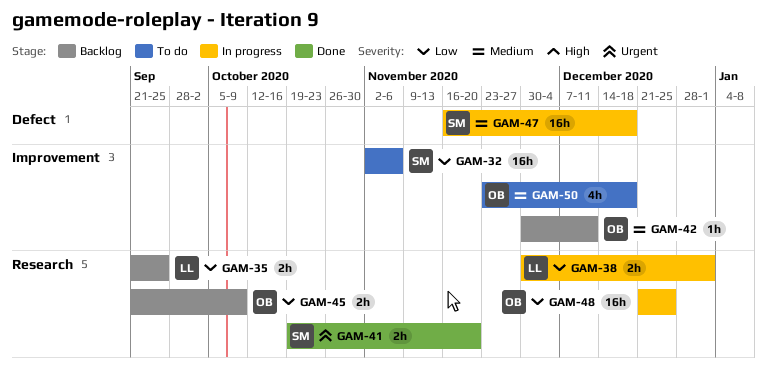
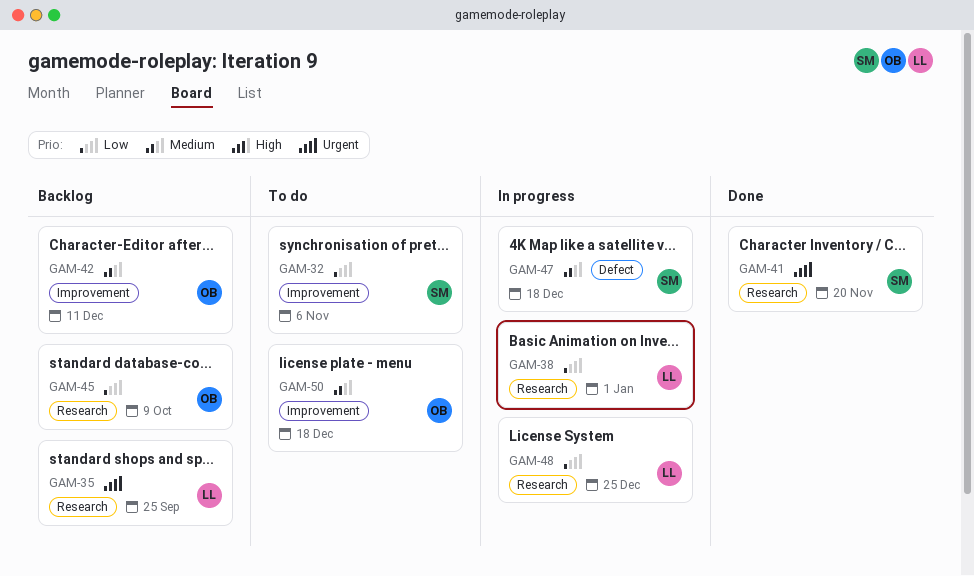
GAM-35, priority: Low -> Urgent
GAM-48, owner: OB -> LL

